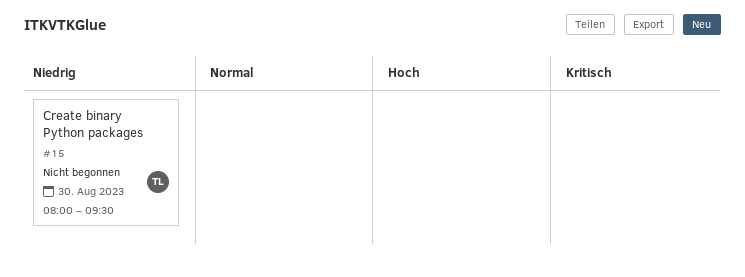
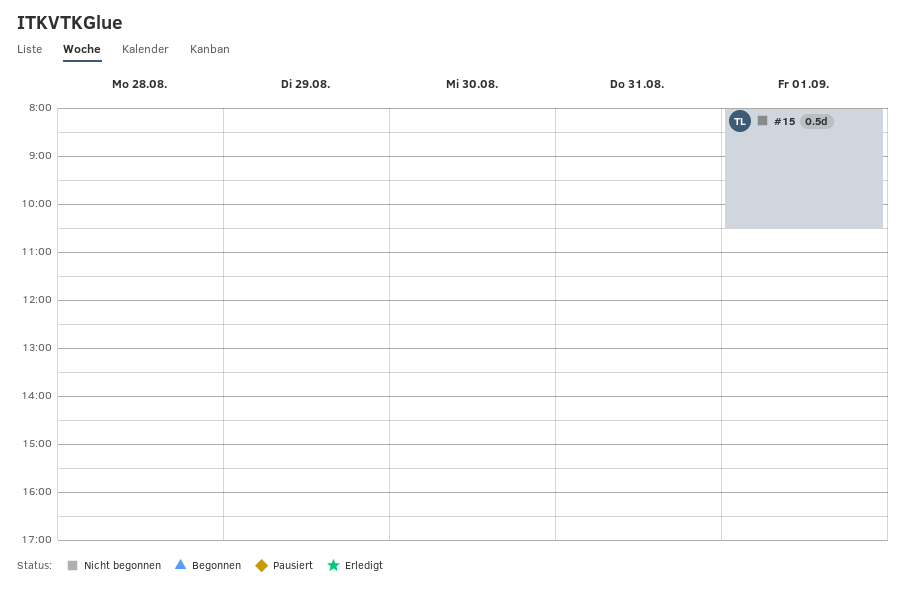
#15, day: Aug 30 -> Sep 1
#15, ends: 09:30 -> 10:30

